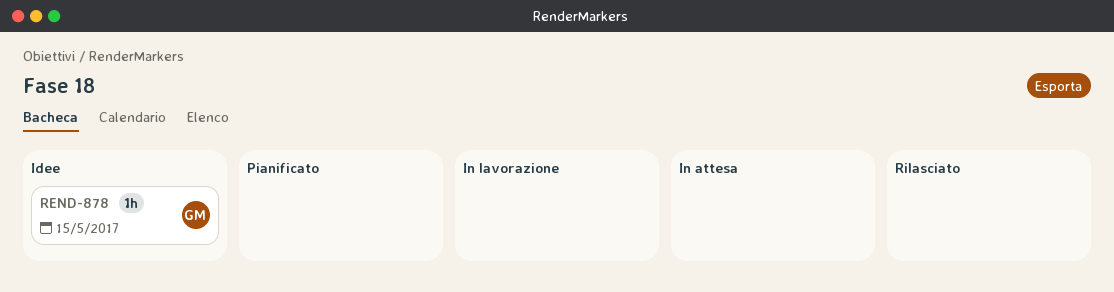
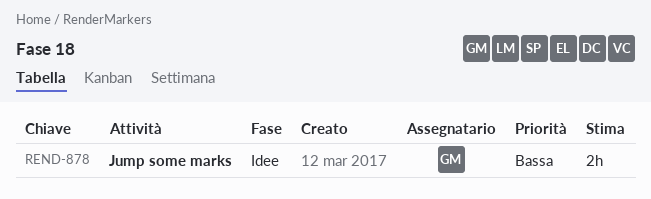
REND-878, estimate: 1h -> 2h

